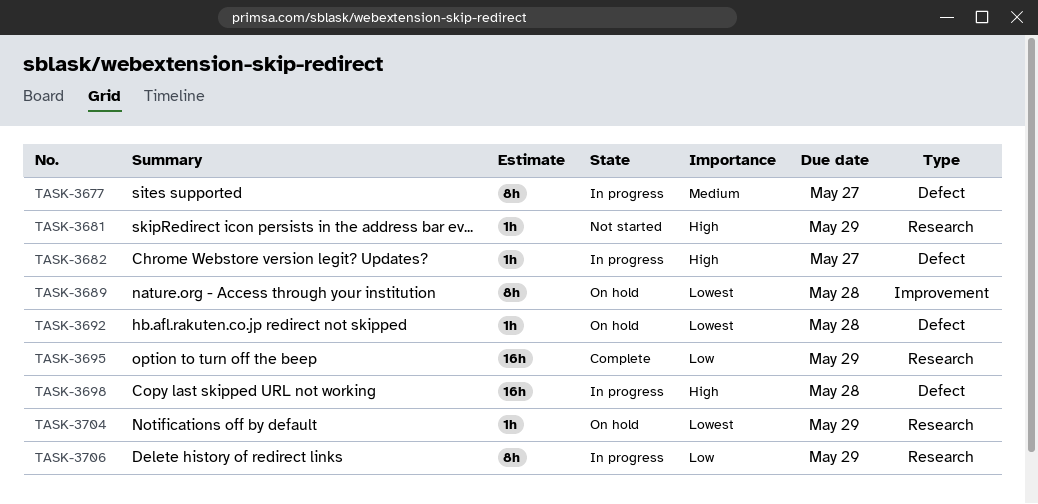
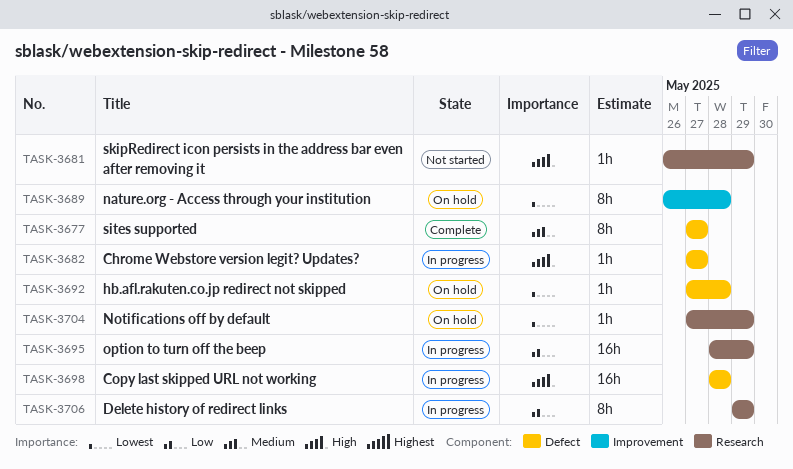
TASK-3677, status: In progress -> Complete
TASK-3695, status: Complete -> In progress

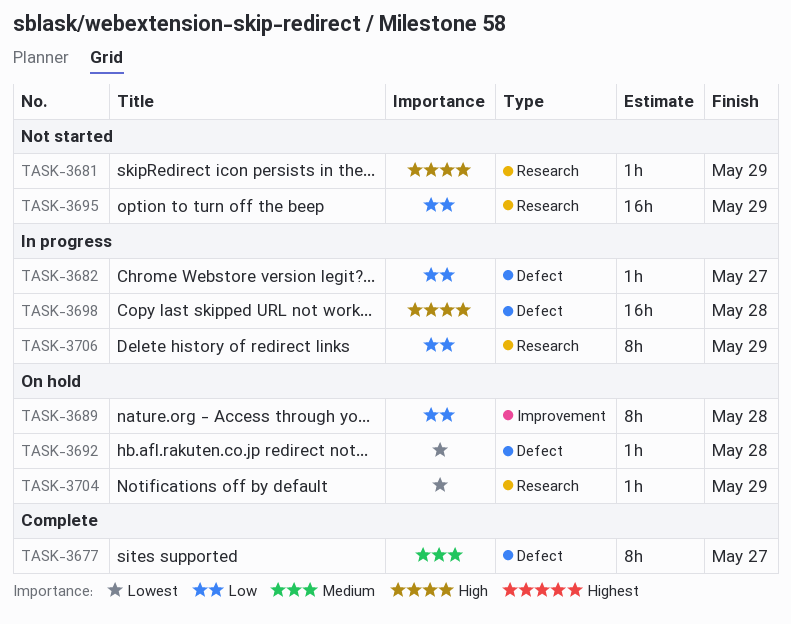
TASK-3682, priority: High -> Low
TASK-3689, priority: Lowest -> Low
TASK-3695, status: In progress -> Not started

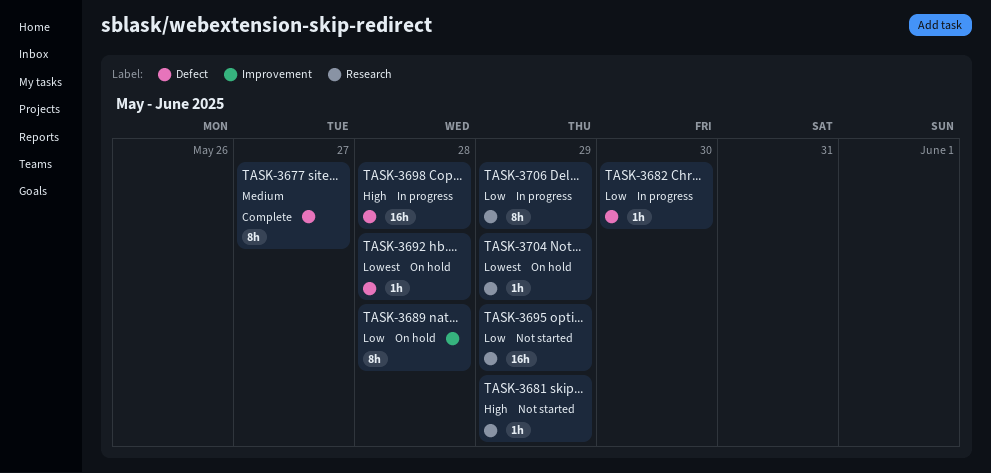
TASK-3682, due: May 27 -> May 30

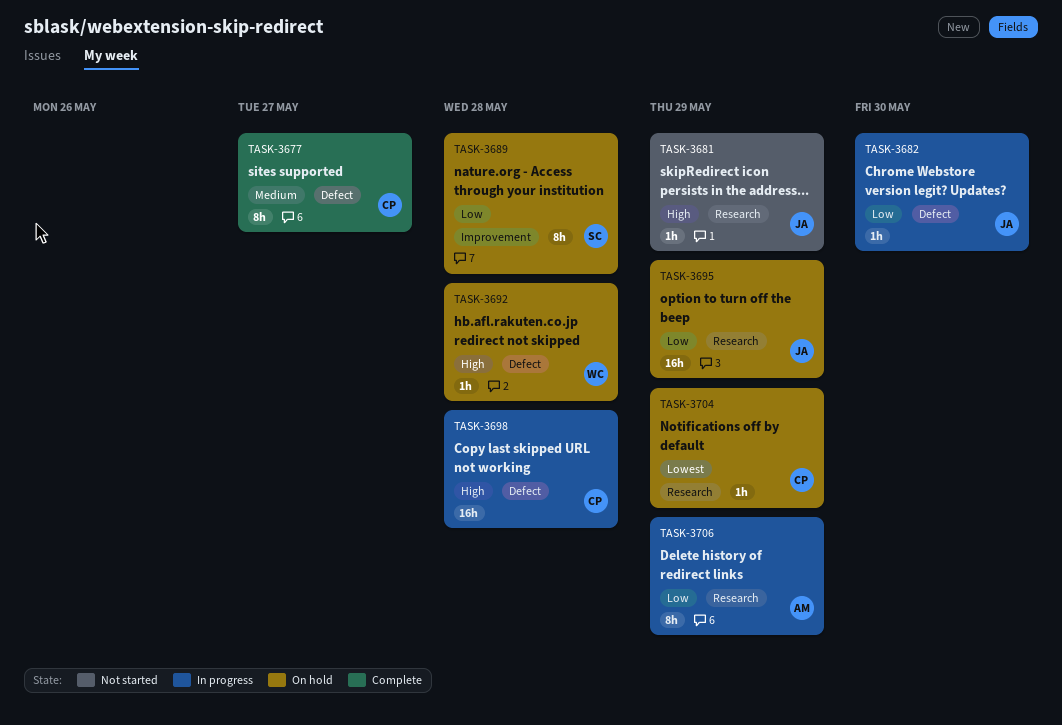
TASK-3692, priority: Lowest -> High
TASK-3695, status: Not started -> On hold

